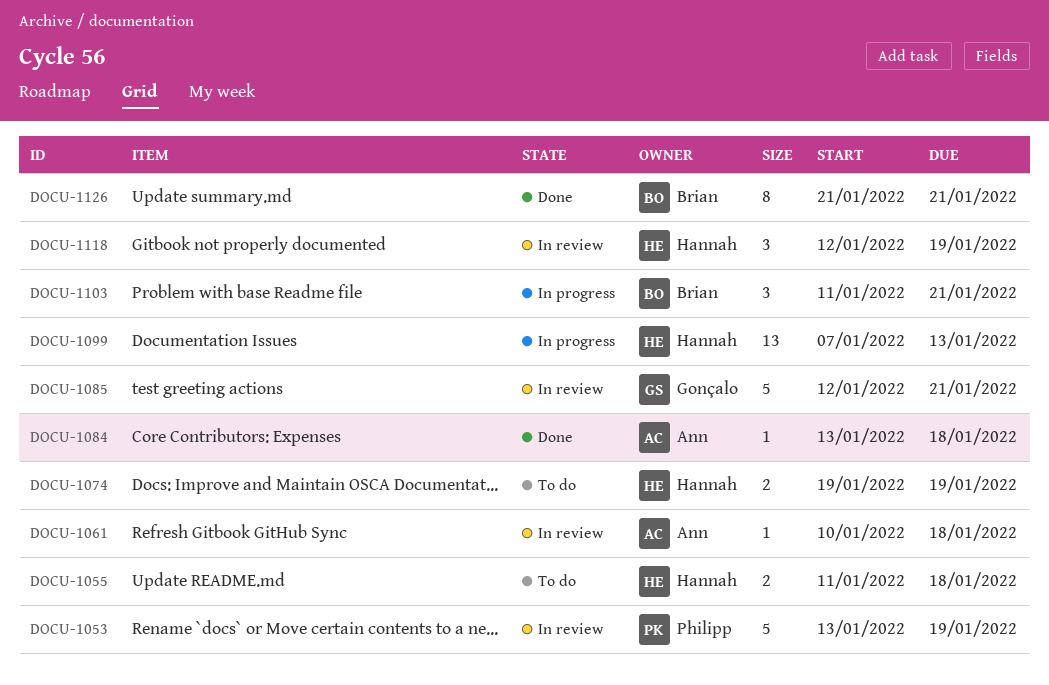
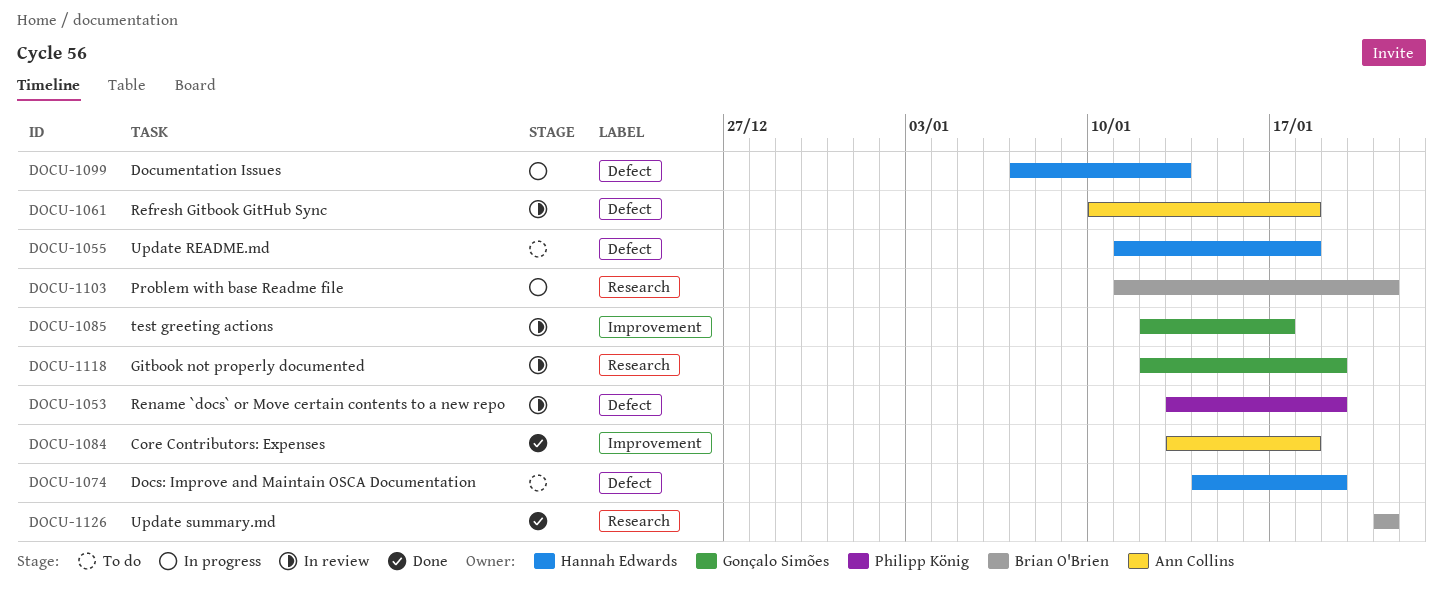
DOCU-1074, start: Jan 19 -> Jan 14
DOCU-1085, due: Jan 21 -> Jan 17
DOCU-1118, owner: Hannah Edwards -> Gonçalo Simões

